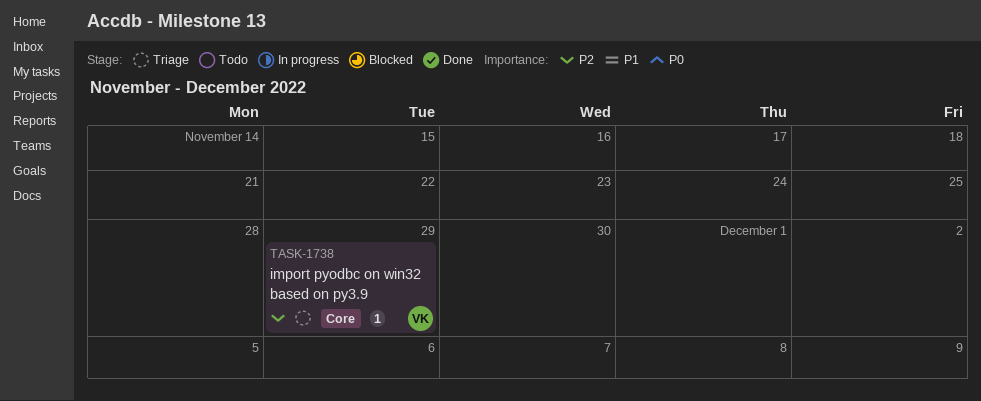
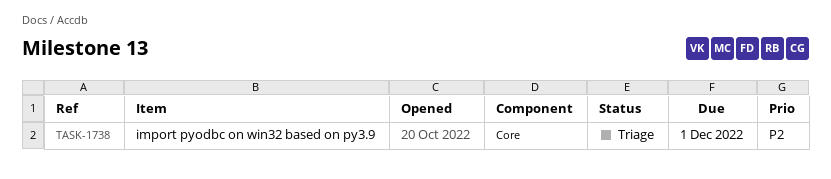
TASK-1738, due: Nov 29 -> Dec 1

